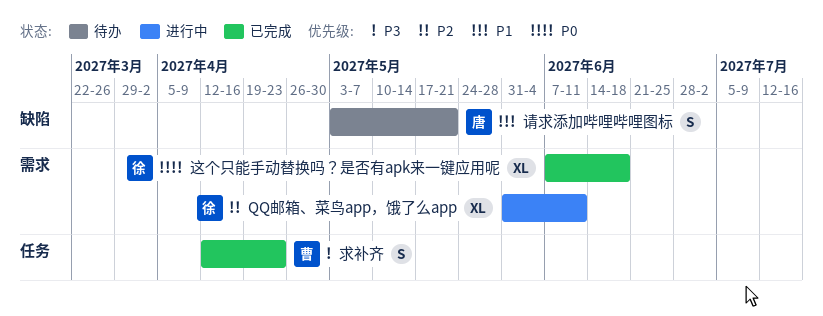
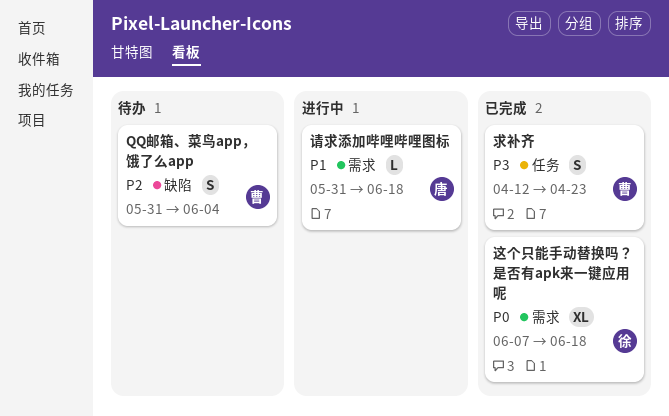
QQ邮箱、菜鸟app，饿了么app, status: 进行中 -> 待办
QQ邮箱、菜鸟app，饿了么app, owner: 徐 -> 曹
QQ邮箱、菜鸟app，饿了么app, label: 需求 -> 缺陷
QQ邮箱、菜鸟app，饿了么app, estimate: XL -> S
QQ邮箱、菜鸟app，饿了么app, due: Jun 11 -> Jun 4
请求添加哔哩哔哩图标, status: 待办 -> 进行中
请求添加哔哩哔哩图标, label: 缺陷 -> 需求
请求添加哔哩哔哩图标, estimate: S -> L
请求添加哔哩哔哩图标, start: May 3 -> May 31
请求添加哔哩哔哩图标, due: May 21 -> Jun 18

